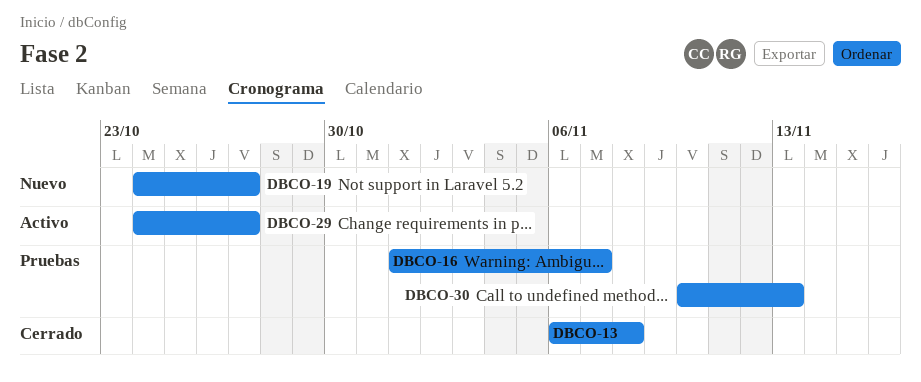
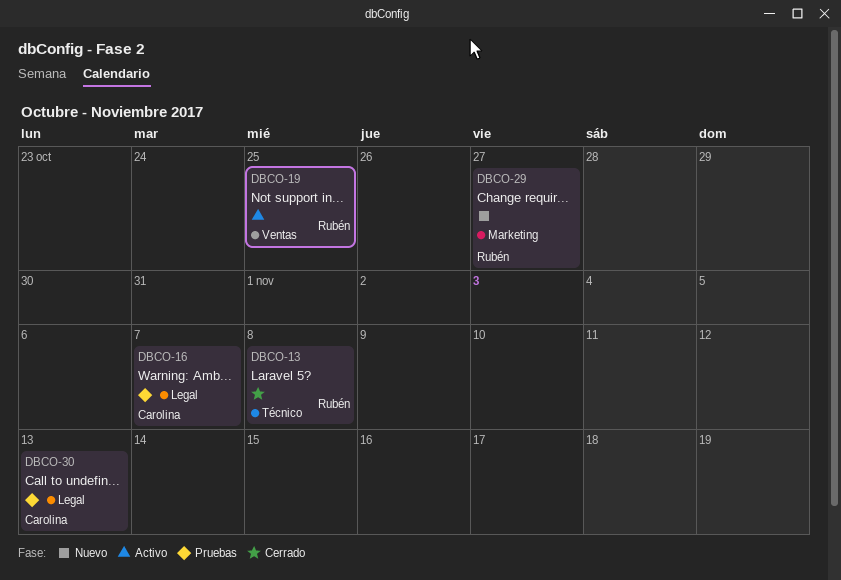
DBCO-19, status: Nuevo -> Activo
DBCO-19, due: Oct 27 -> Oct 25
DBCO-29, status: Activo -> Nuevo

